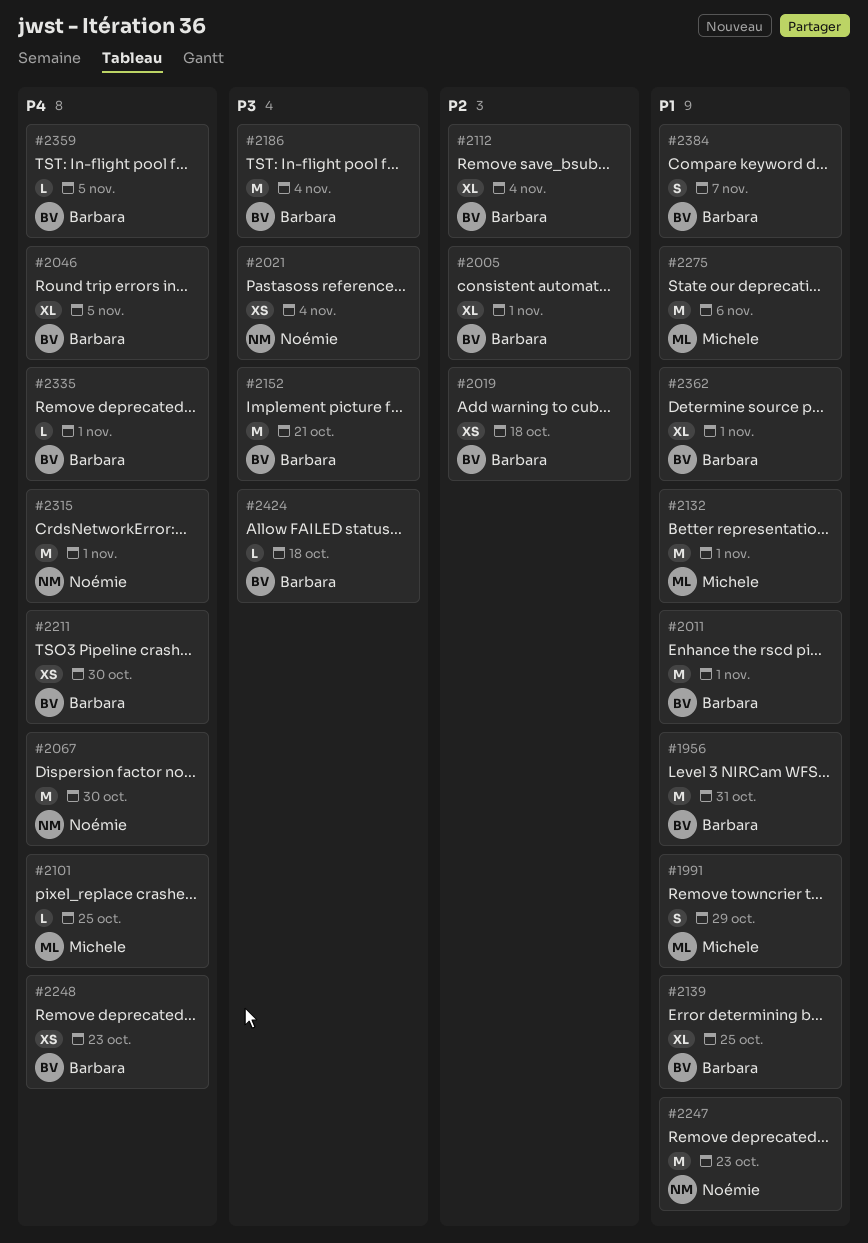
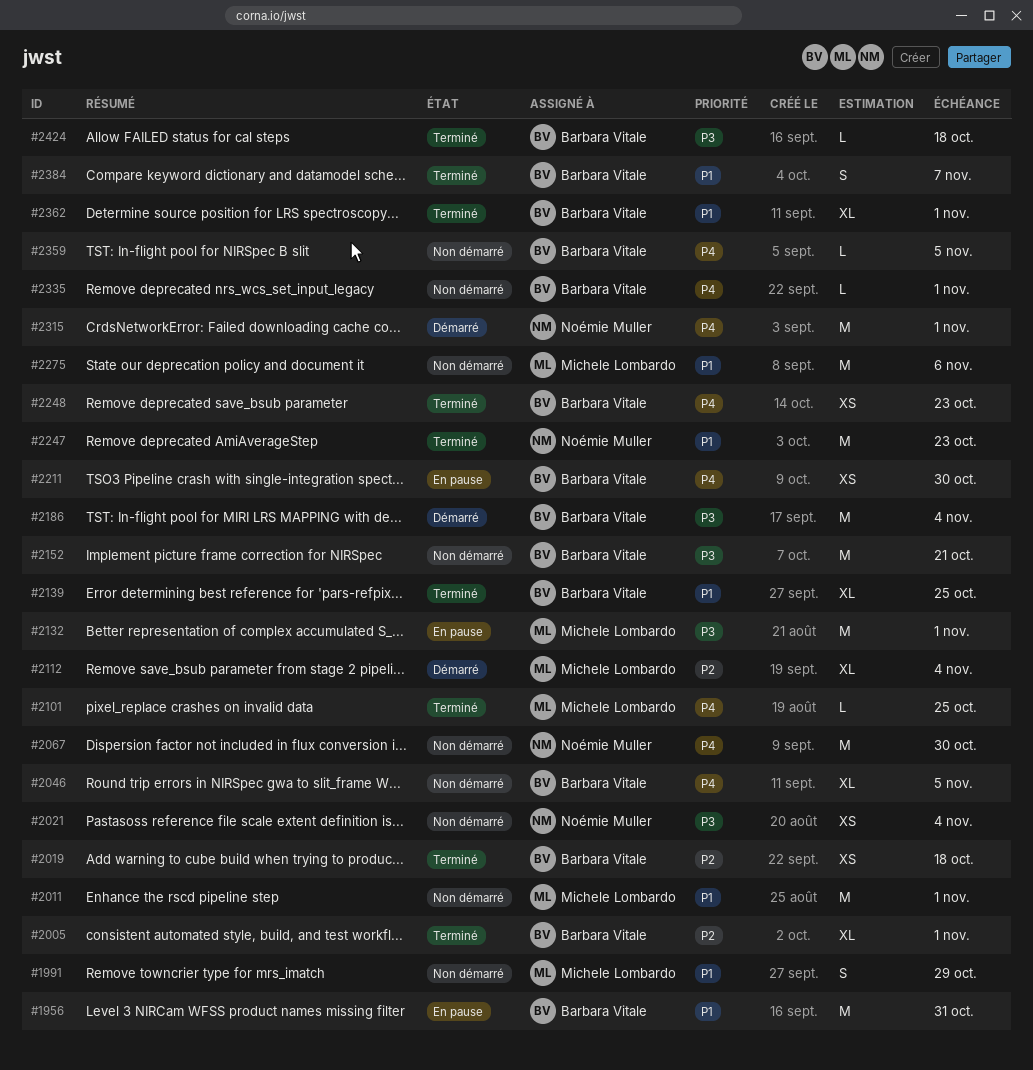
#2011, owner: Barbara Vitale -> Michele Lombardo
#2112, owner: Barbara Vitale -> Michele Lombardo
#2132, priority: P1 -> P3

